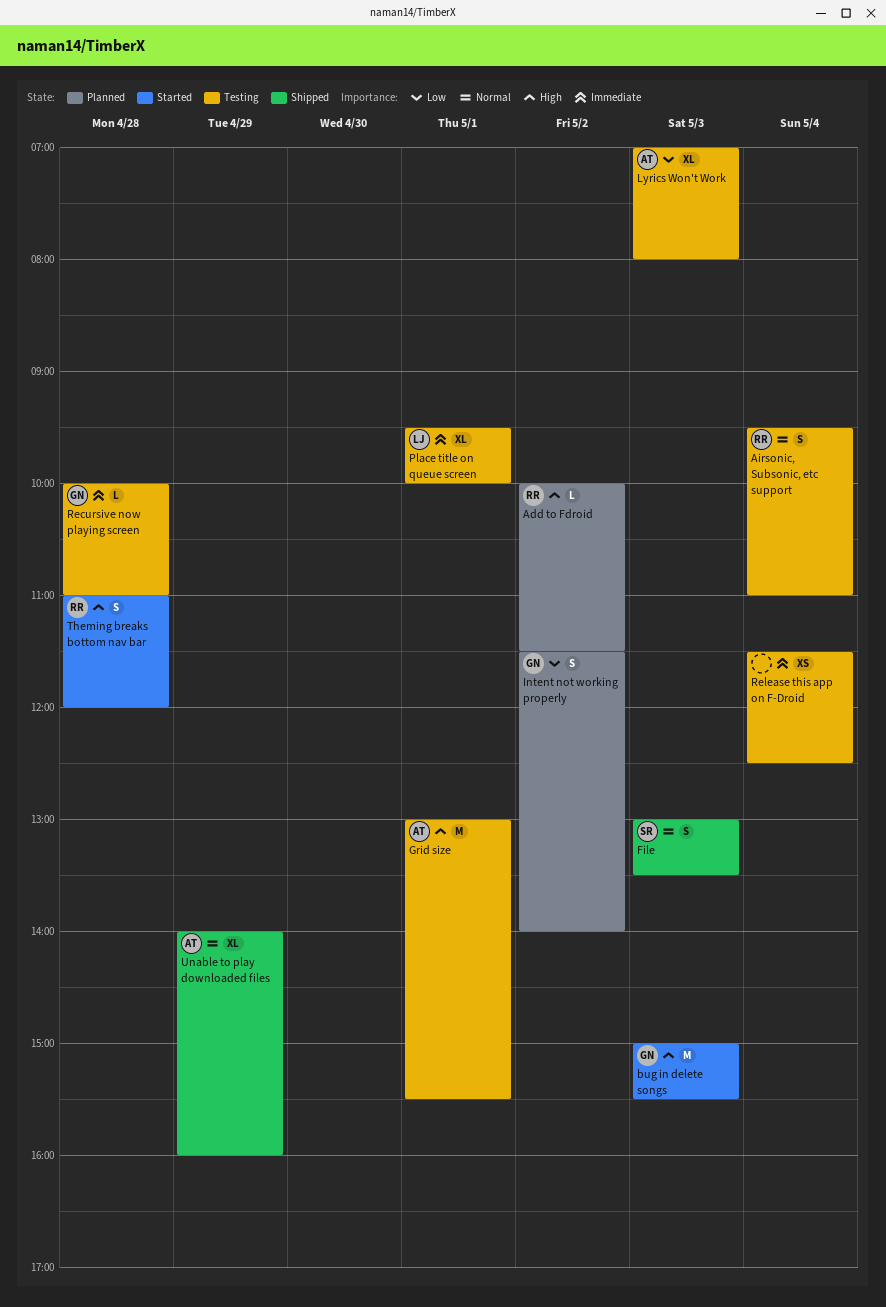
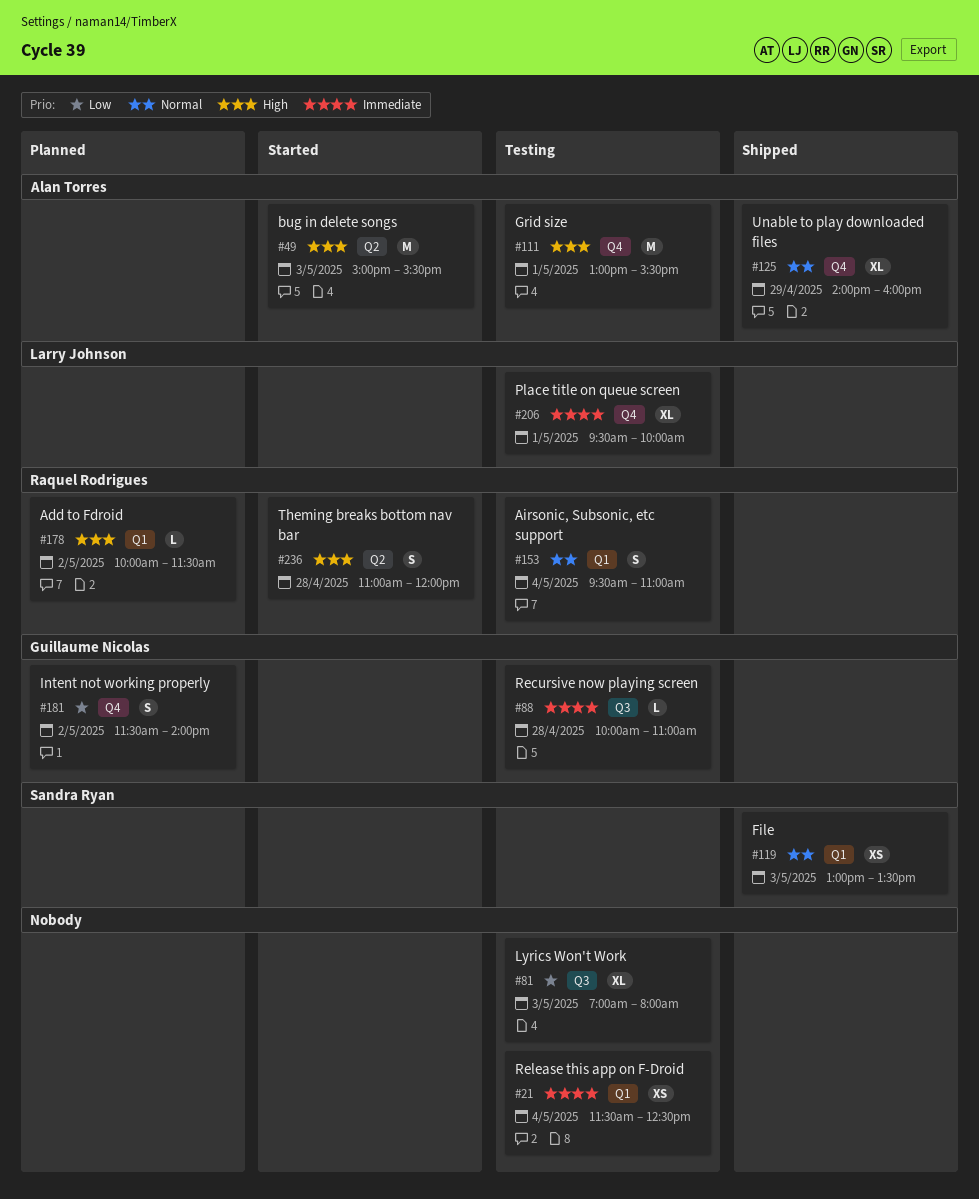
bug in delete songs, owner: Guillaume Nicolas -> Alan Torres
File, estimate: S -> XS
Lyrics Won't Work, owner: Alan Torres -> none

